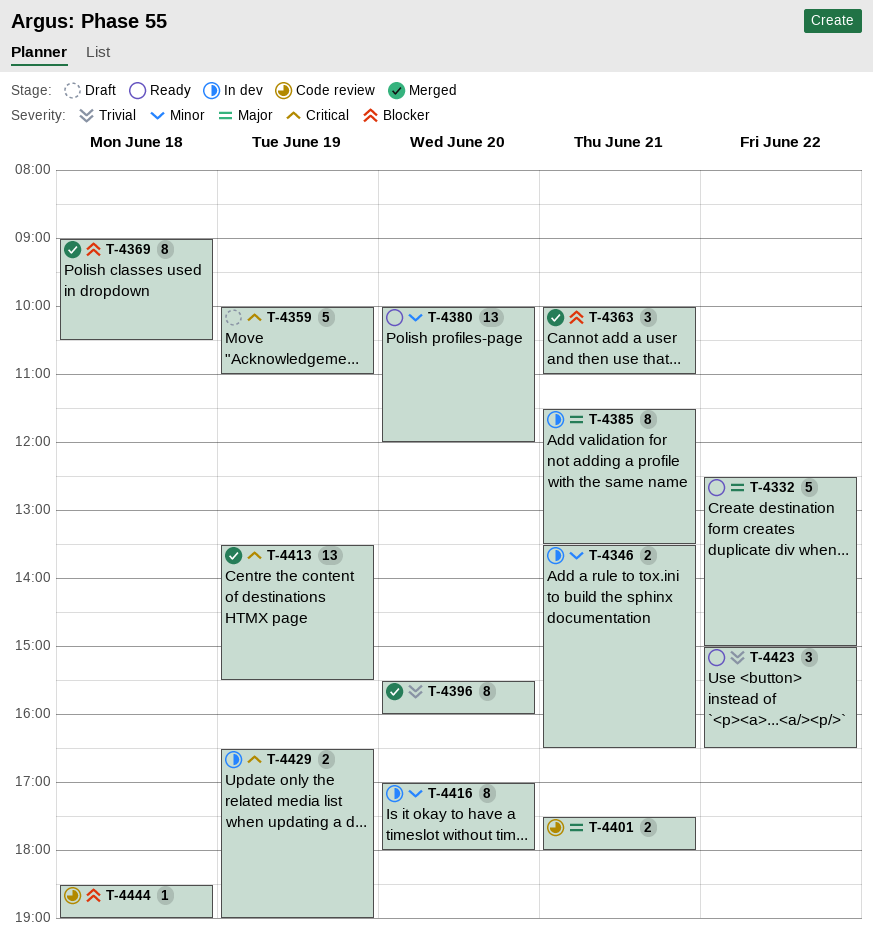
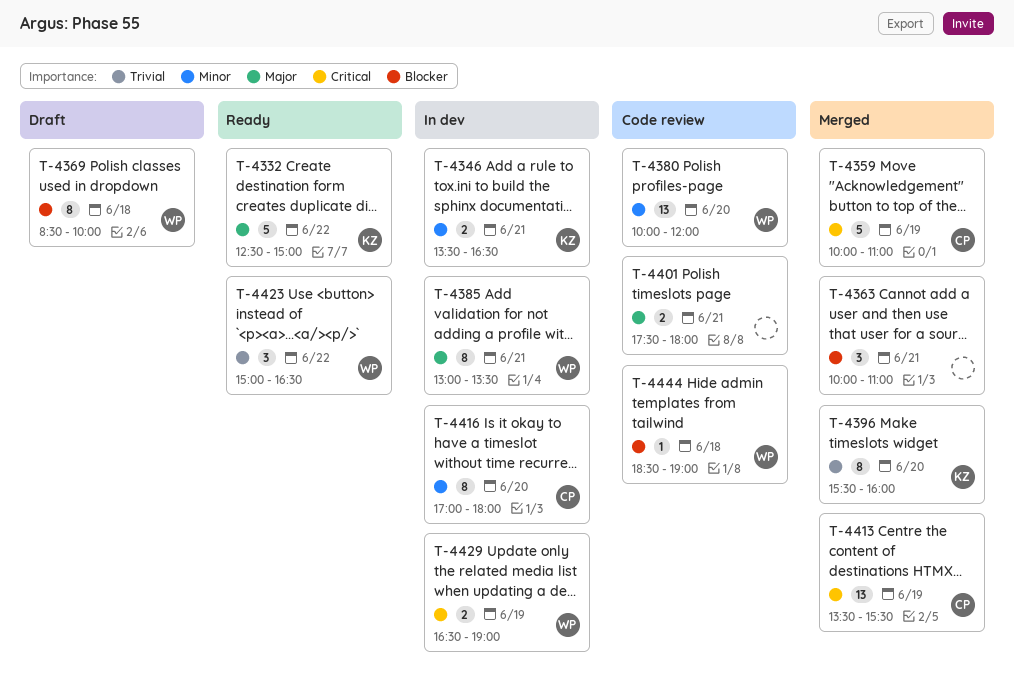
T-4359, status: Draft -> Merged
T-4369, status: Merged -> Draft
T-4369, begins: 09:00 -> 08:30
T-4369, ends: 10:30 -> 10:00
T-4380, status: Ready -> Code review
T-4385, begins: 11:30 -> 13:00

